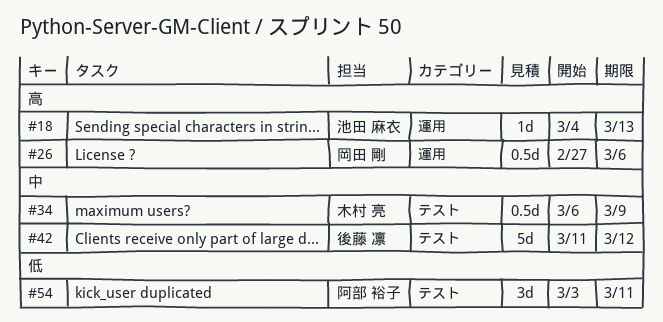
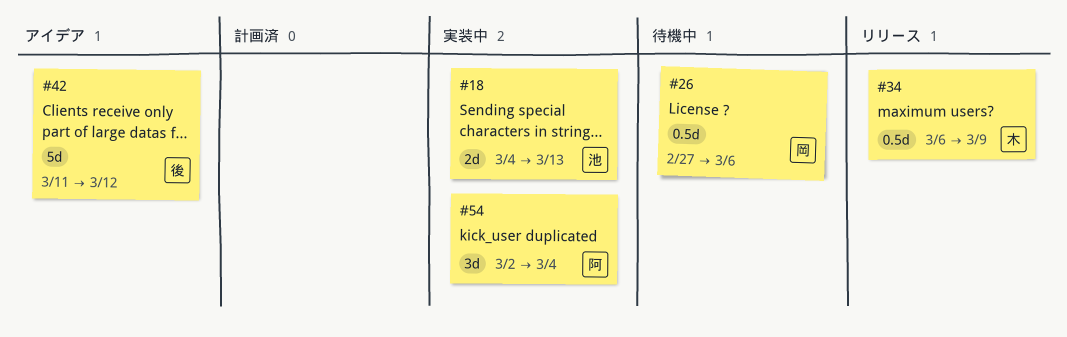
#18, estimate: 1d -> 2d
#54, start: Mar 3 -> Mar 2
#54, due: Mar 11 -> Mar 4

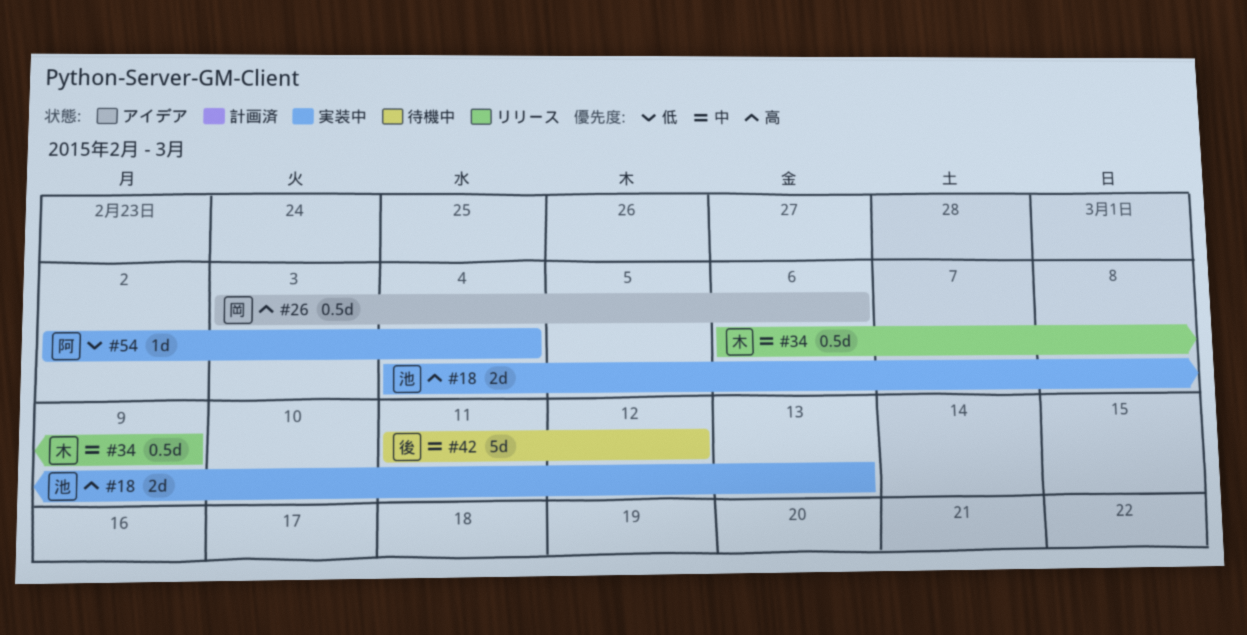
#26, status: 待機中 -> アイデア
#26, start: Feb 27 -> Mar 3
#42, status: アイデア -> 待機中
#54, estimate: 3d -> 1d

